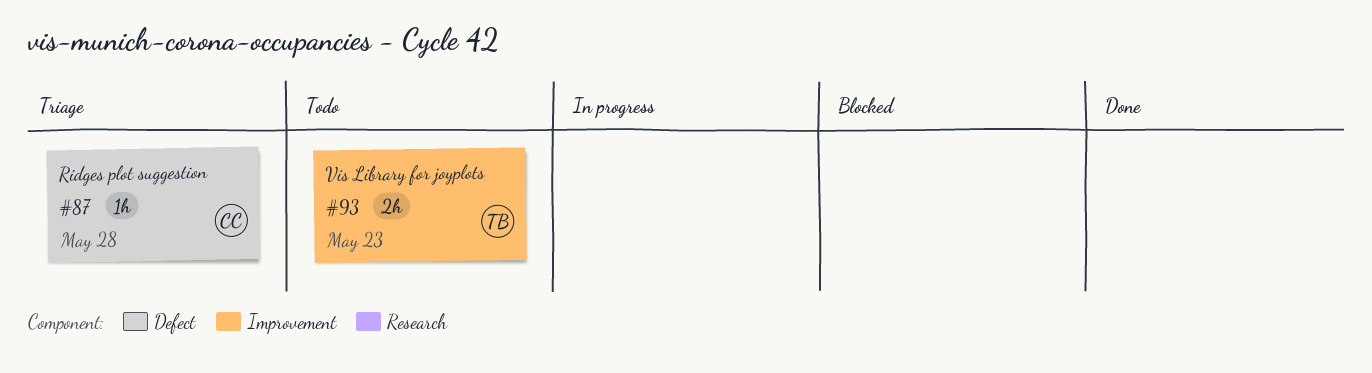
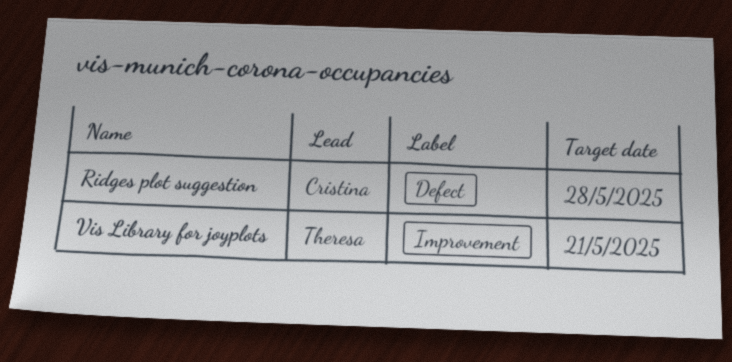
Vis Library for joyplots, due: May 23 -> May 21

